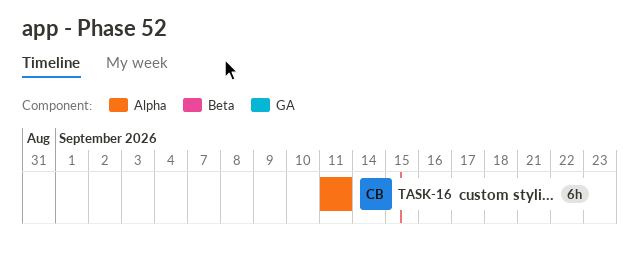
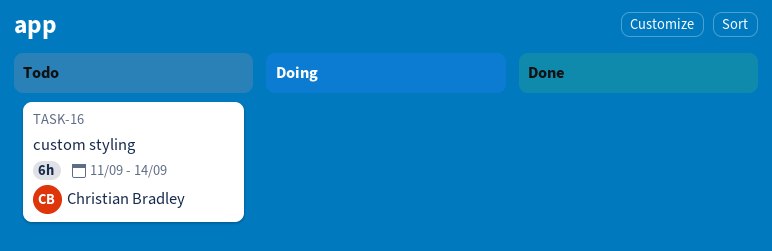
TASK-16, due: Sep 11 -> Sep 14

